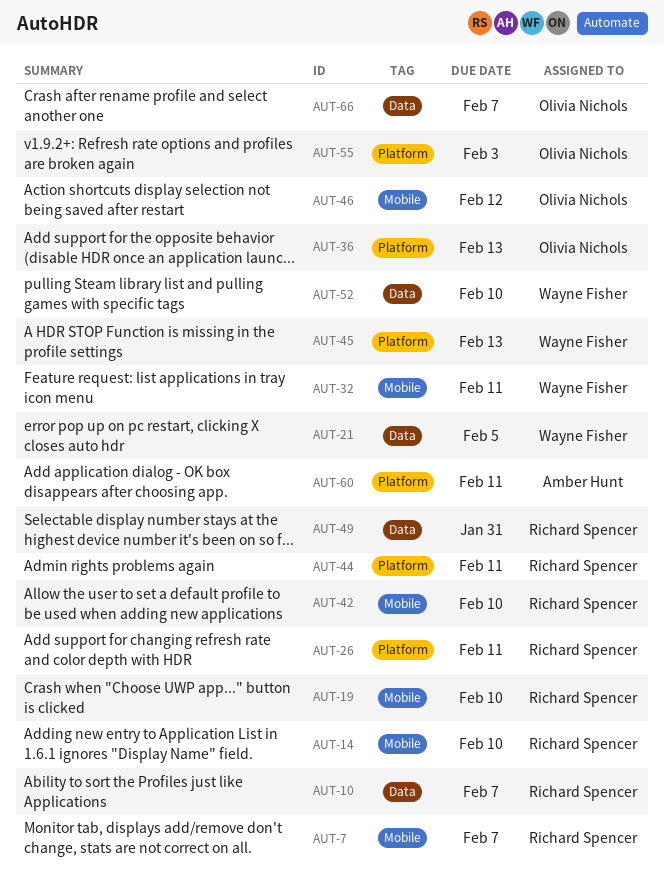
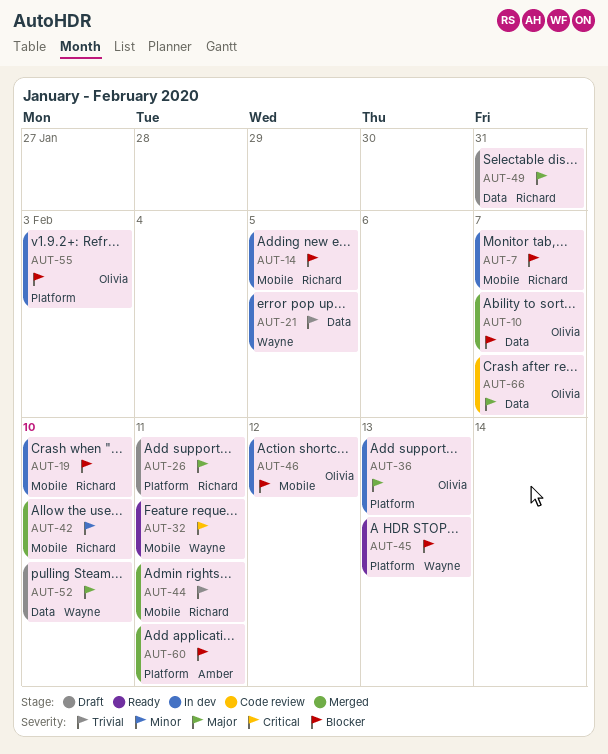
AUT-10, owner: Richard Spencer -> Olivia Nichols
AUT-14, due: Feb 10 -> Feb 5
AUT-44, label: Platform -> Mobile

